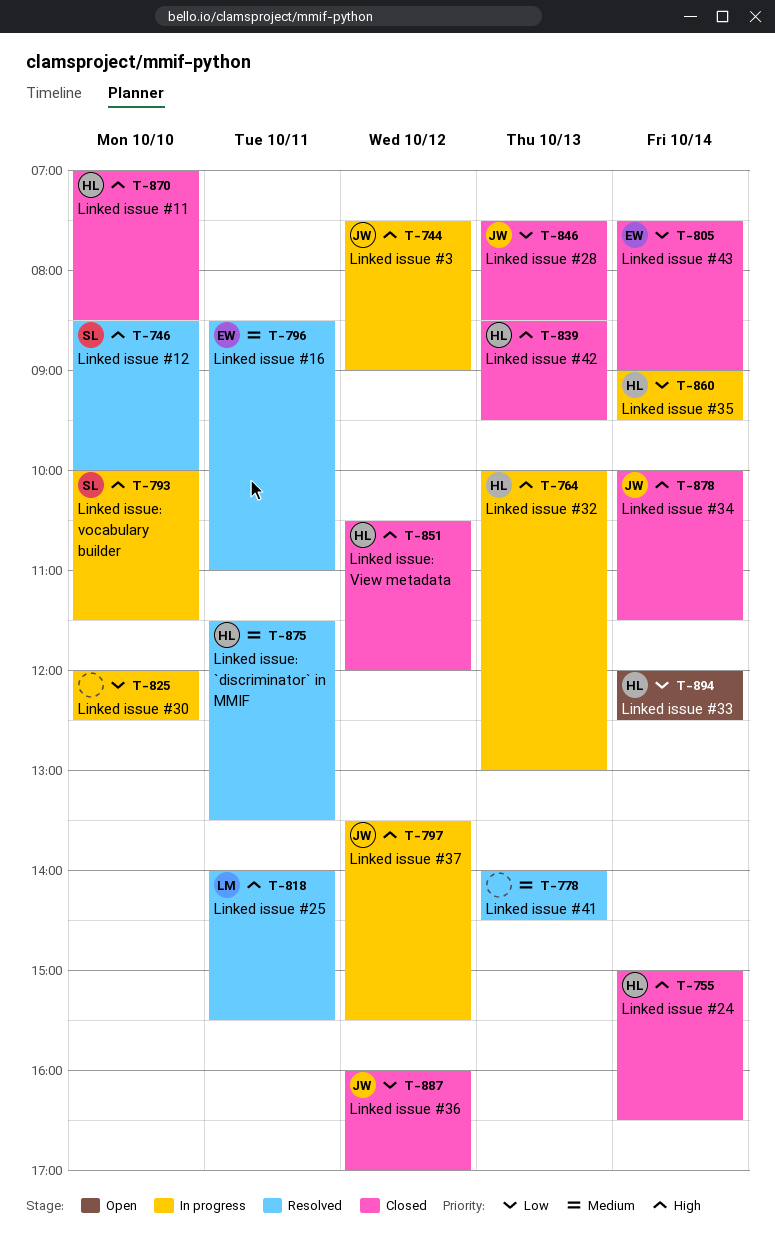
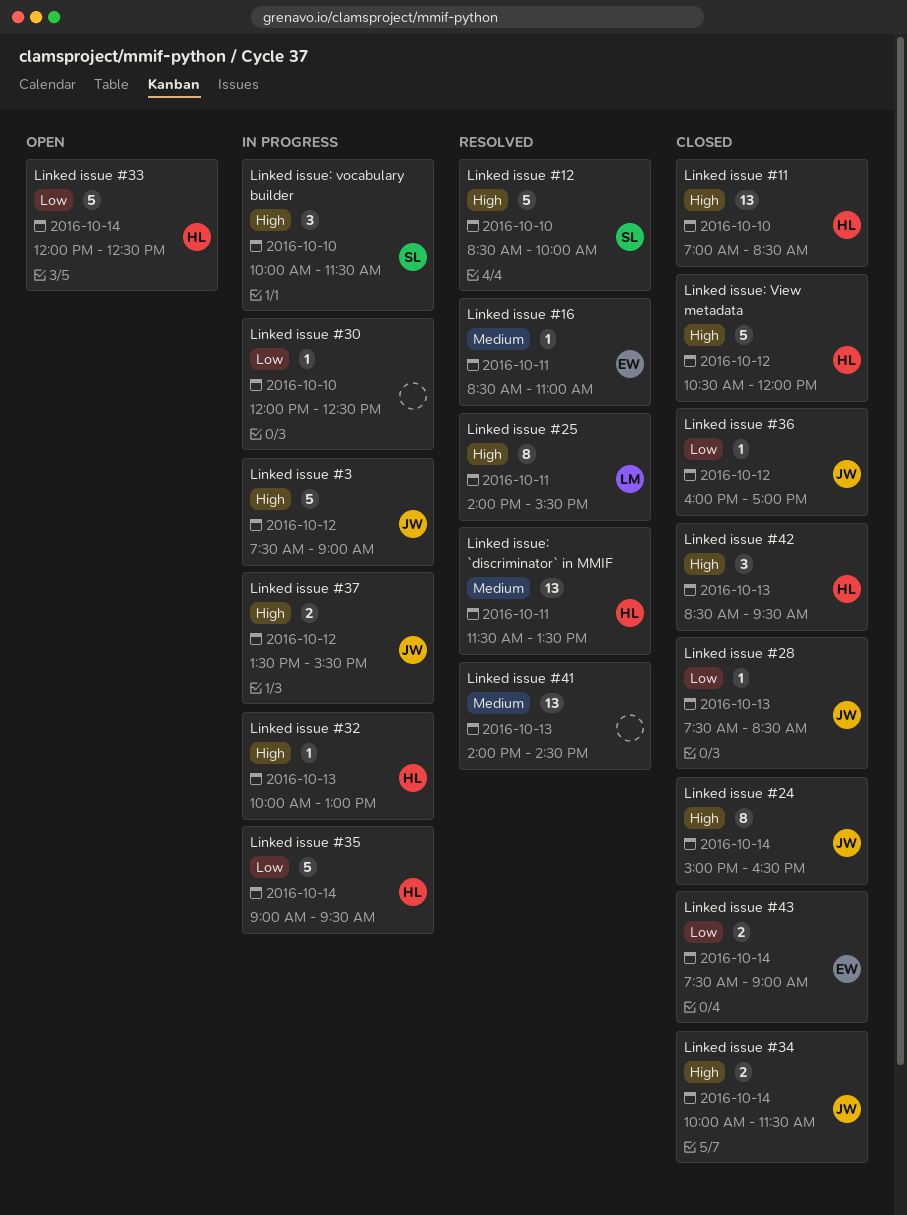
Linked issue #24, owner: HL -> JW

